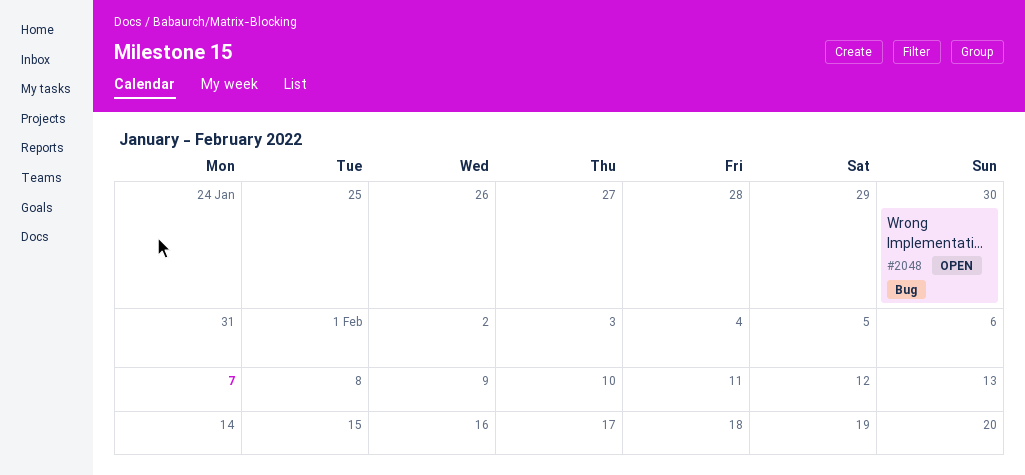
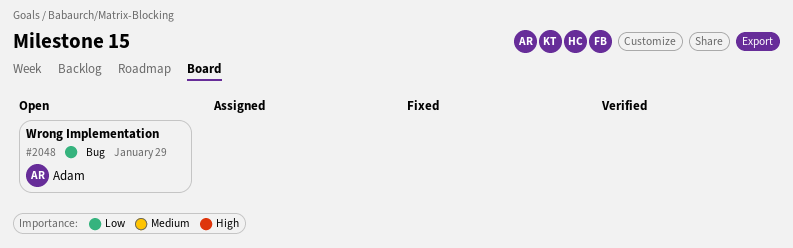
#2048, due: Jan 30 -> Jan 29

